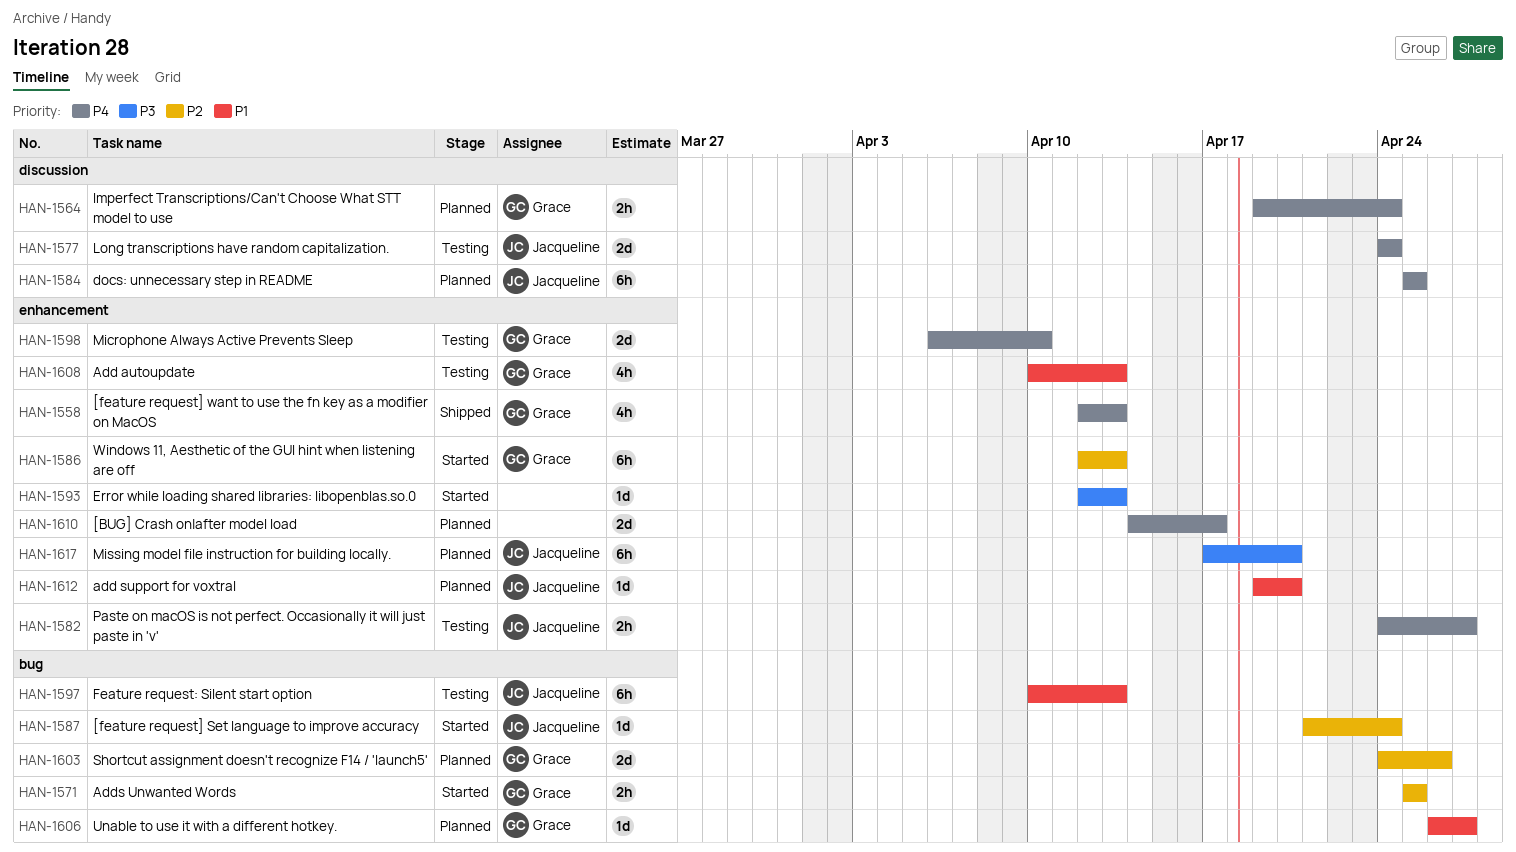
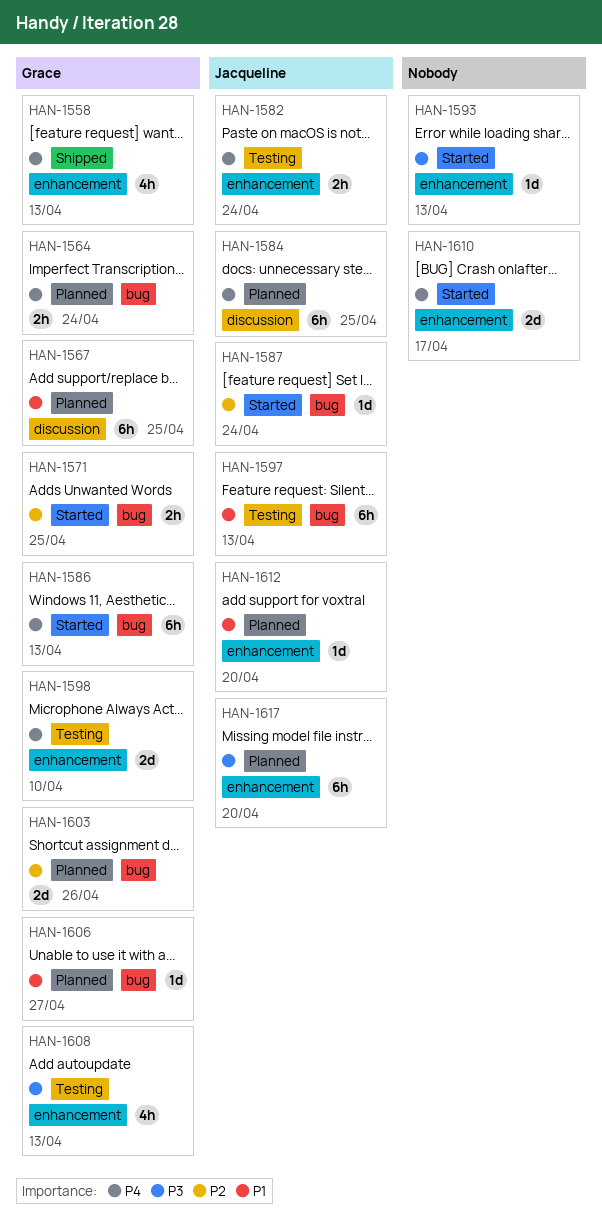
HAN-1564, label: discussion -> bug
HAN-1567: none -> present
HAN-1577: present -> none
HAN-1582, due: Apr 27 -> Apr 24
HAN-1586, priority: P2 -> P4
HAN-1586, label: enhancement -> bug
HAN-1608, priority: P1 -> P3
HAN-1610, status: Planned -> Started

